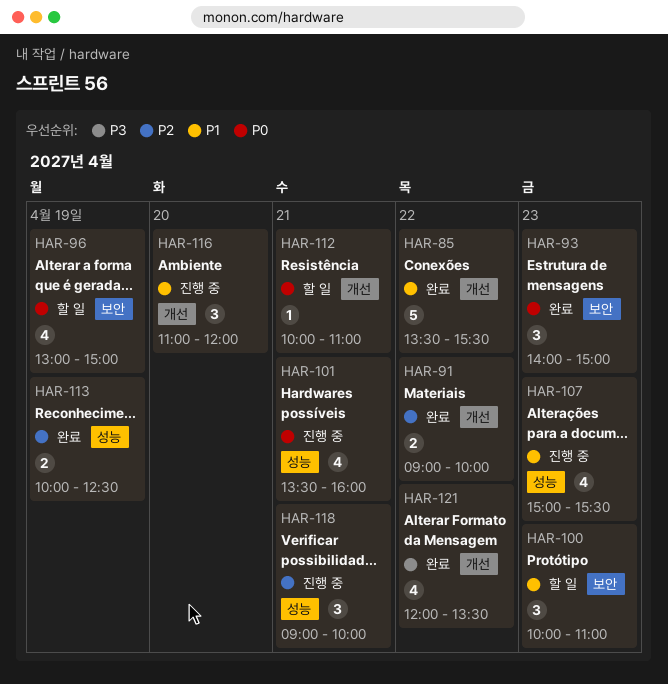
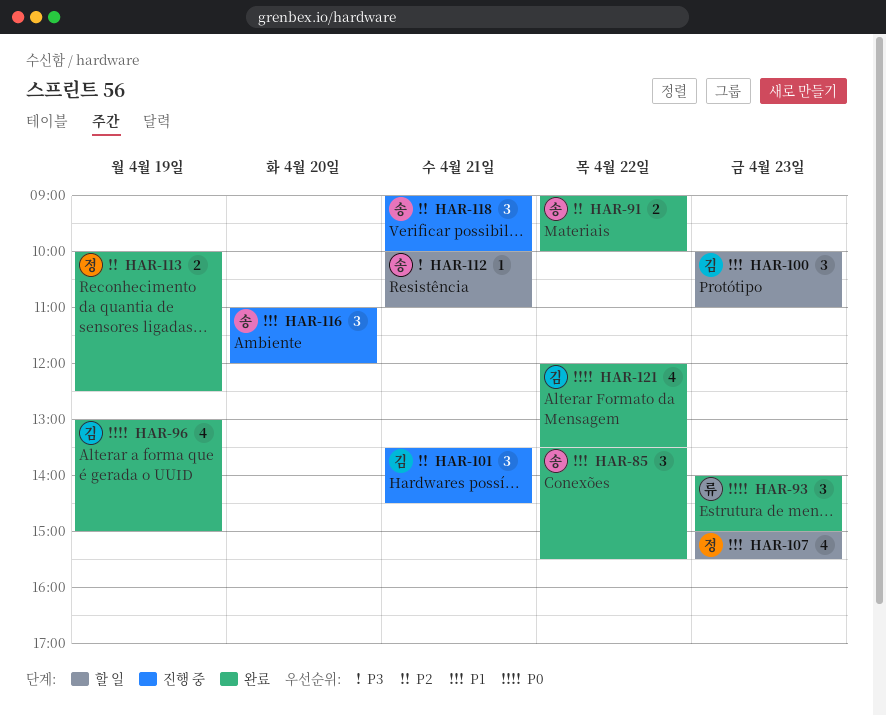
HAR-85, estimate: 5 -> 3
HAR-96, status: 할 일 -> 완료
HAR-101, priority: P0 -> P2
HAR-101, estimate: 4 -> 3
HAR-101, ends: 16:00 -> 14:30
HAR-107, status: 진행 중 -> 할 일
HAR-112, priority: P0 -> P3
HAR-121, priority: P3 -> P0

